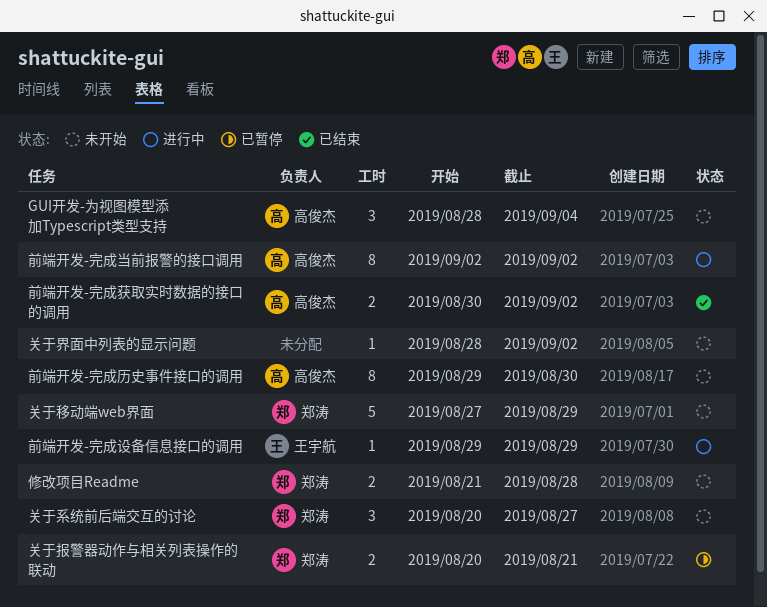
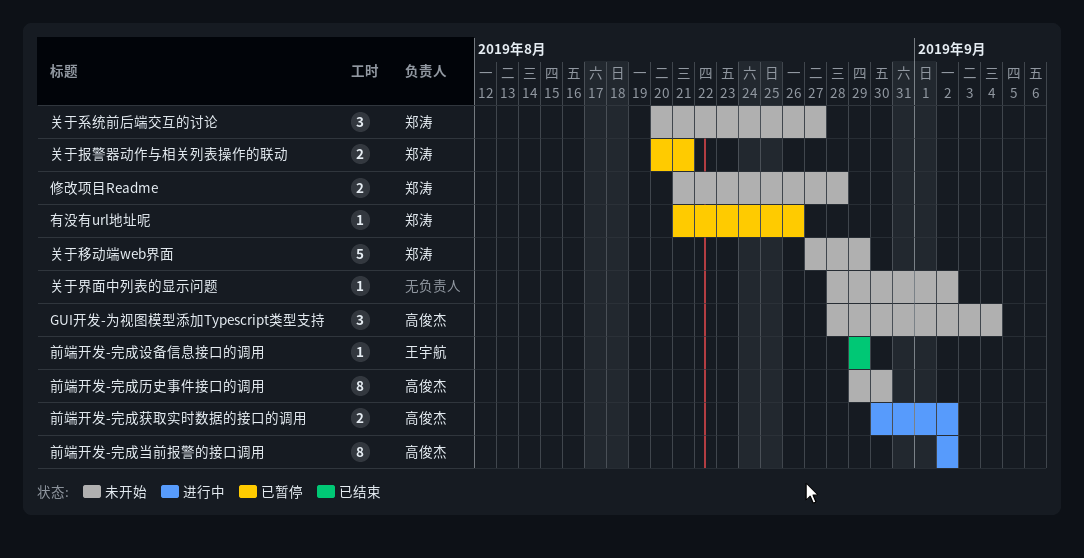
前端开发-完成获取实时数据的接口的调用, status: 已结束 -> 进行中
前端开发-完成设备信息接口的调用, status: 进行中 -> 已结束
有没有url地址呢: none -> present

